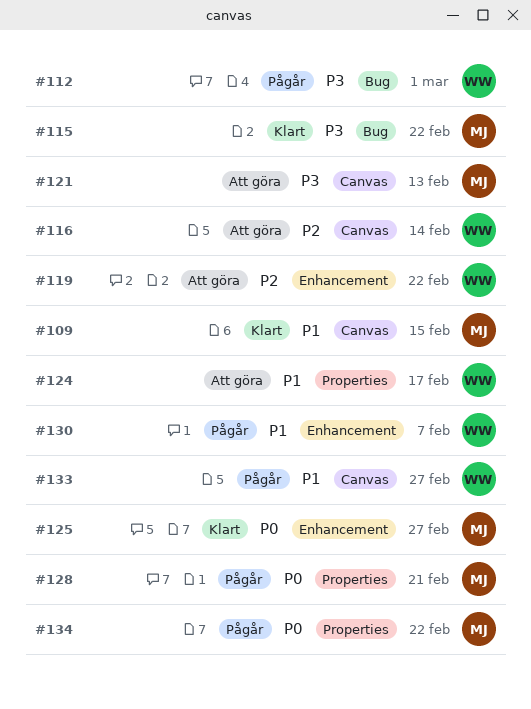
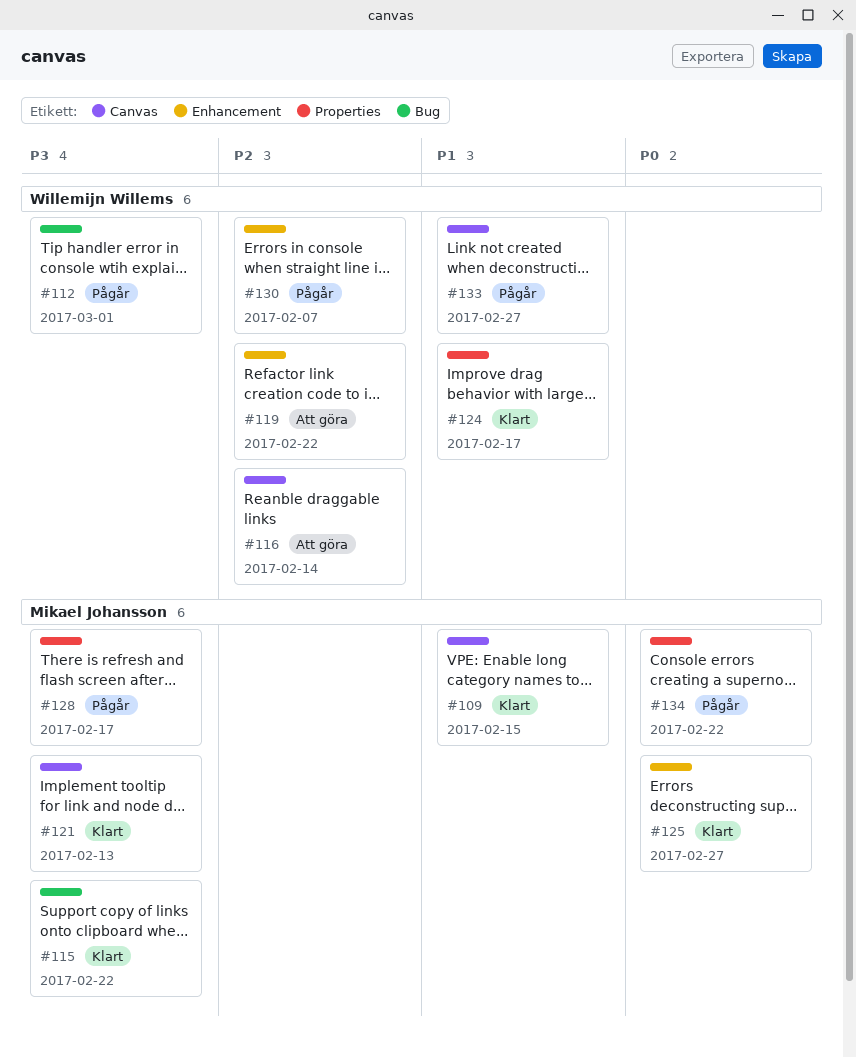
#121, status: Att göra -> Klart
#124, status: Att göra -> Klart
#128, priority: P0 -> P3
#128, due: Feb 21 -> Feb 17
#130, priority: P1 -> P2

